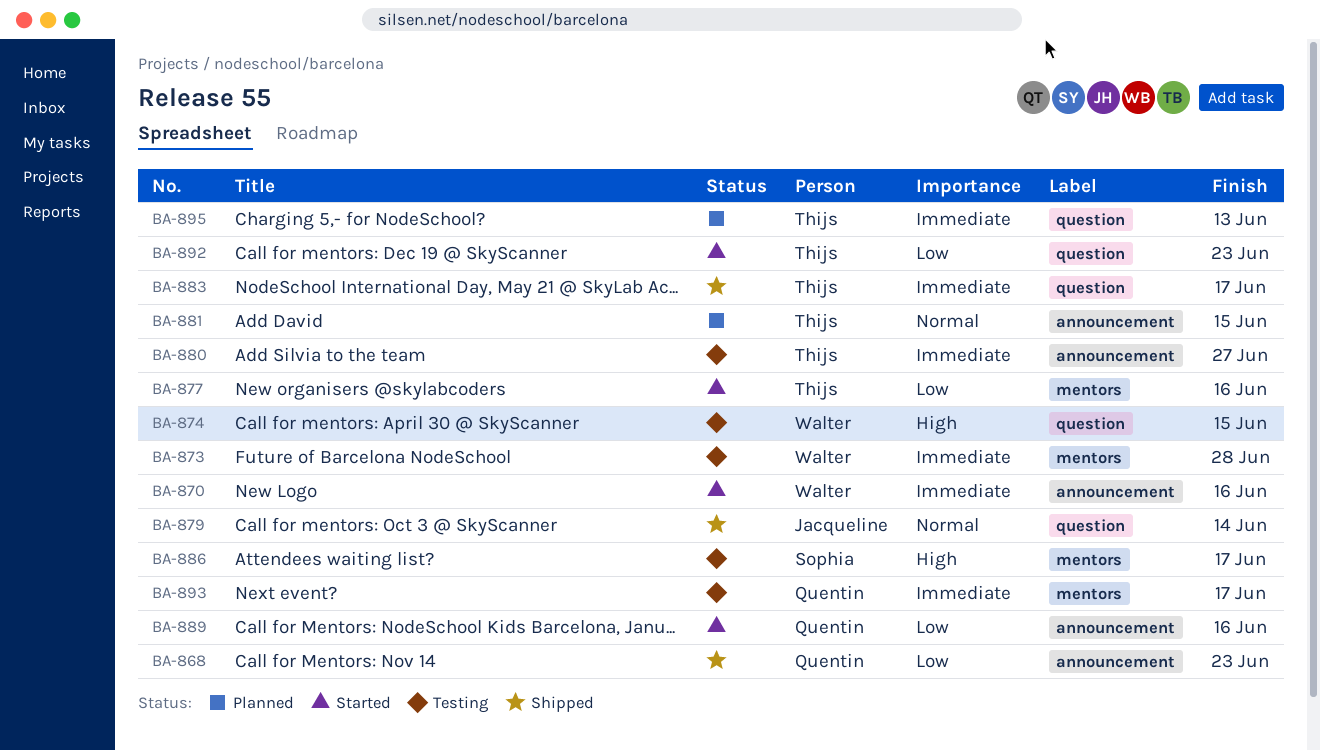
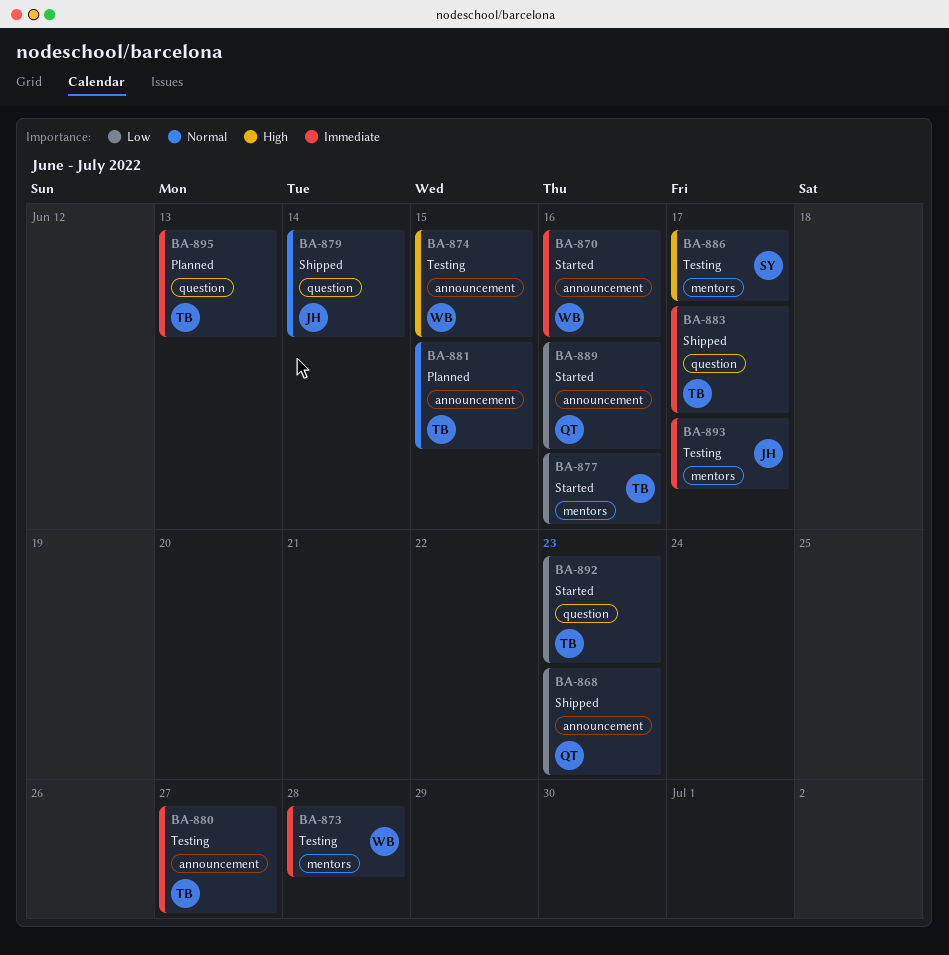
BA-874, label: question -> announcement
BA-893, owner: Quentin -> Jacqueline

